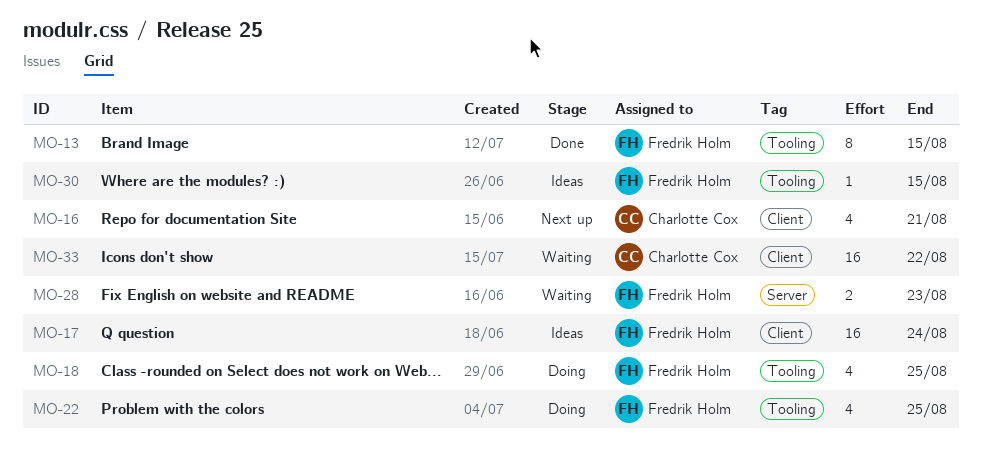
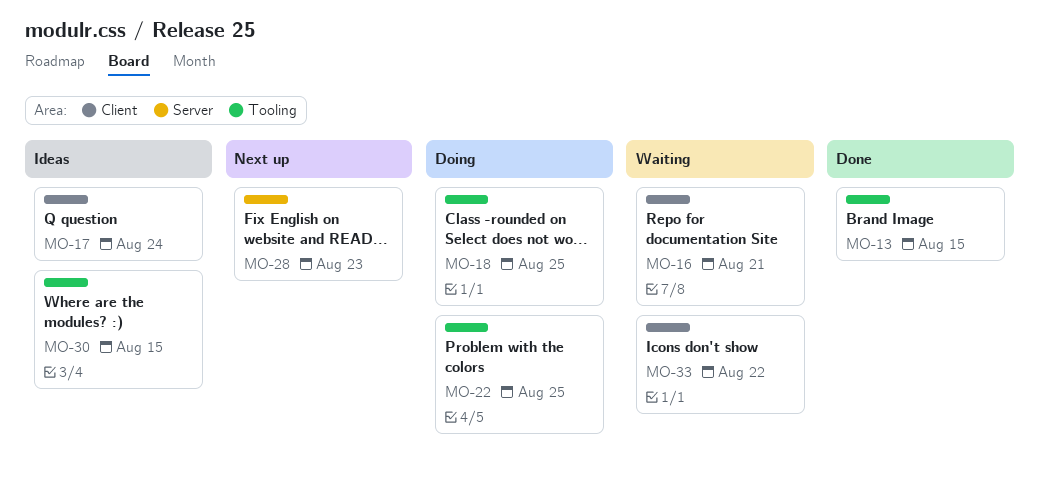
MO-16, status: Next up -> Waiting
MO-28, status: Waiting -> Next up

